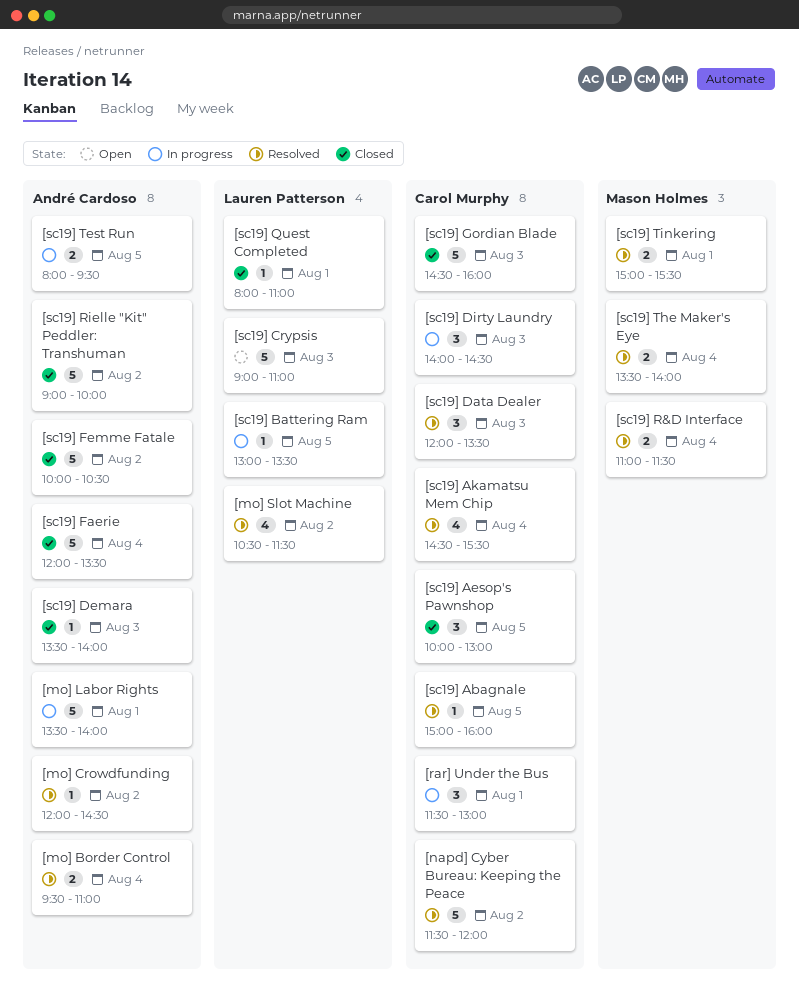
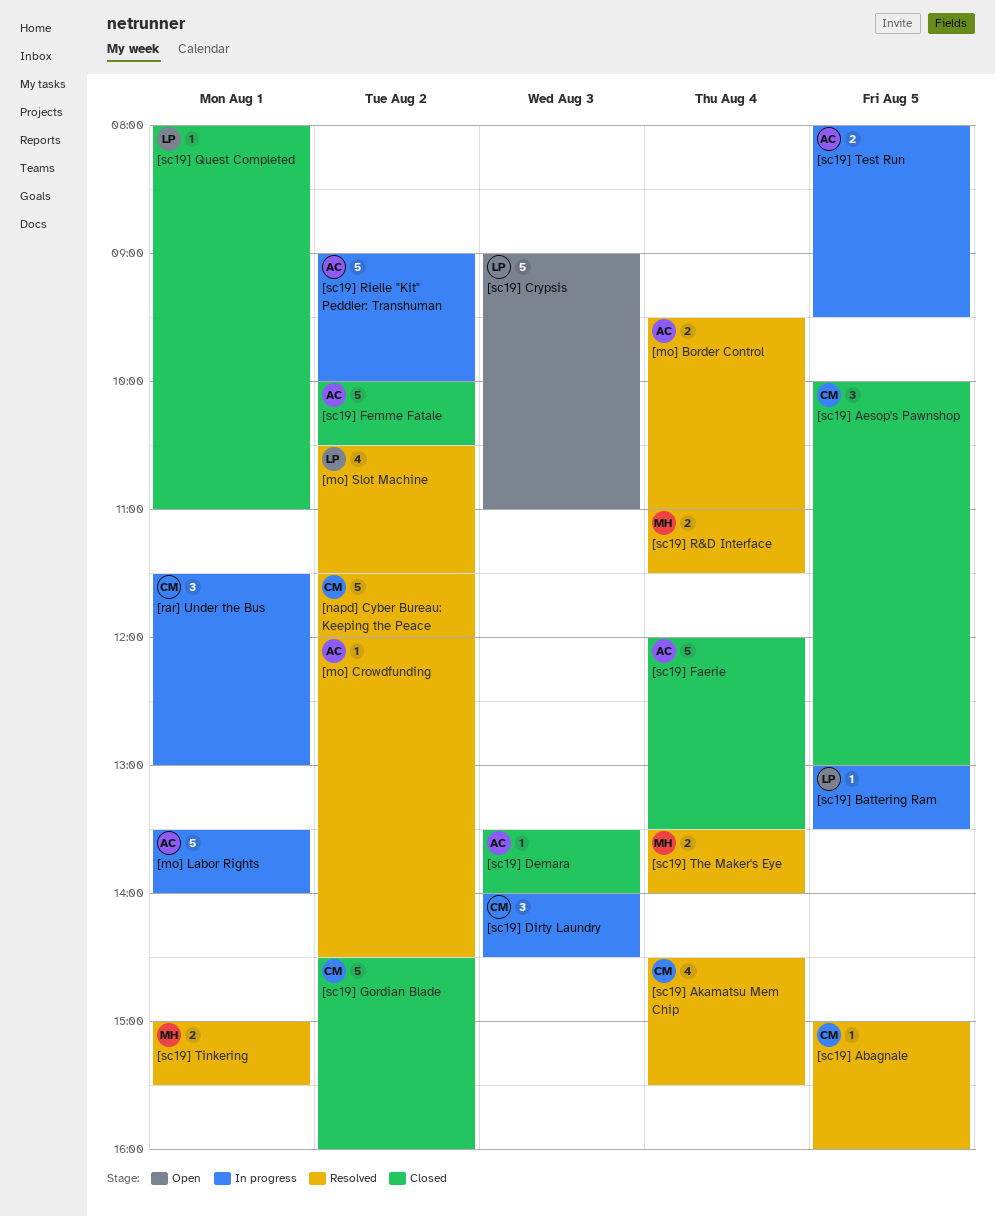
[sc19] Data Dealer: present -> none
[sc19] Gordian Blade, day: Aug 3 -> Aug 2
[sc19] Rielle "Kit" Peddler: Transhuman, status: Closed -> In progress

